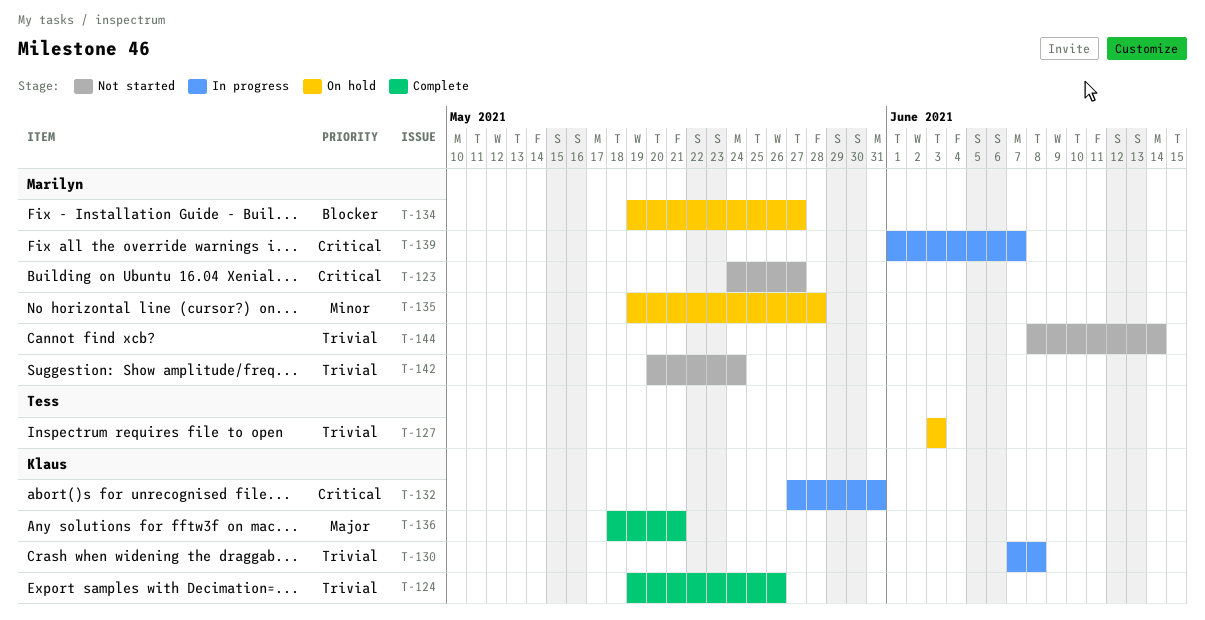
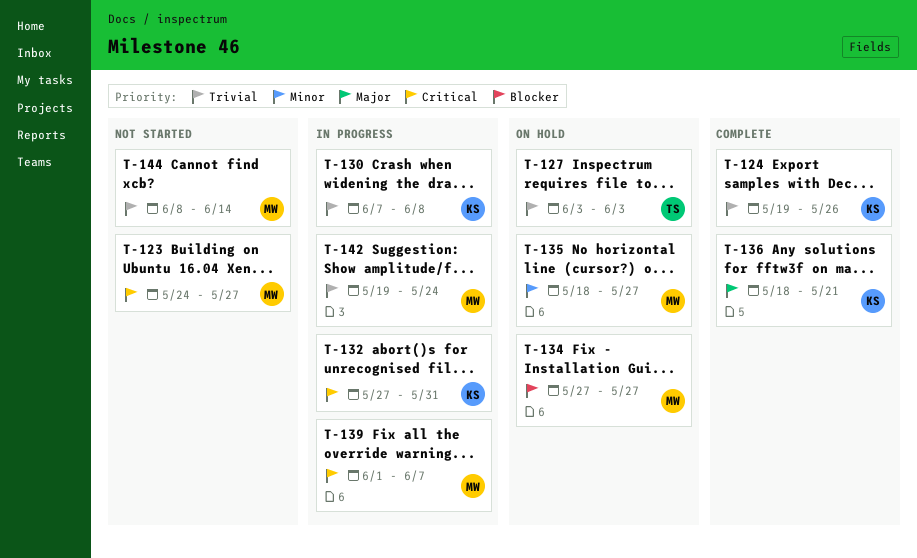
T-134, start: May 19 -> May 27
T-135, start: May 19 -> May 18
T-135, due: May 28 -> May 27
T-142, status: Not started -> In progress
T-142, start: May 20 -> May 19

